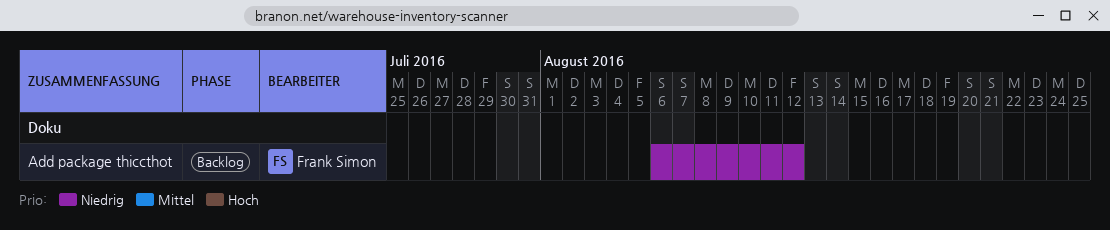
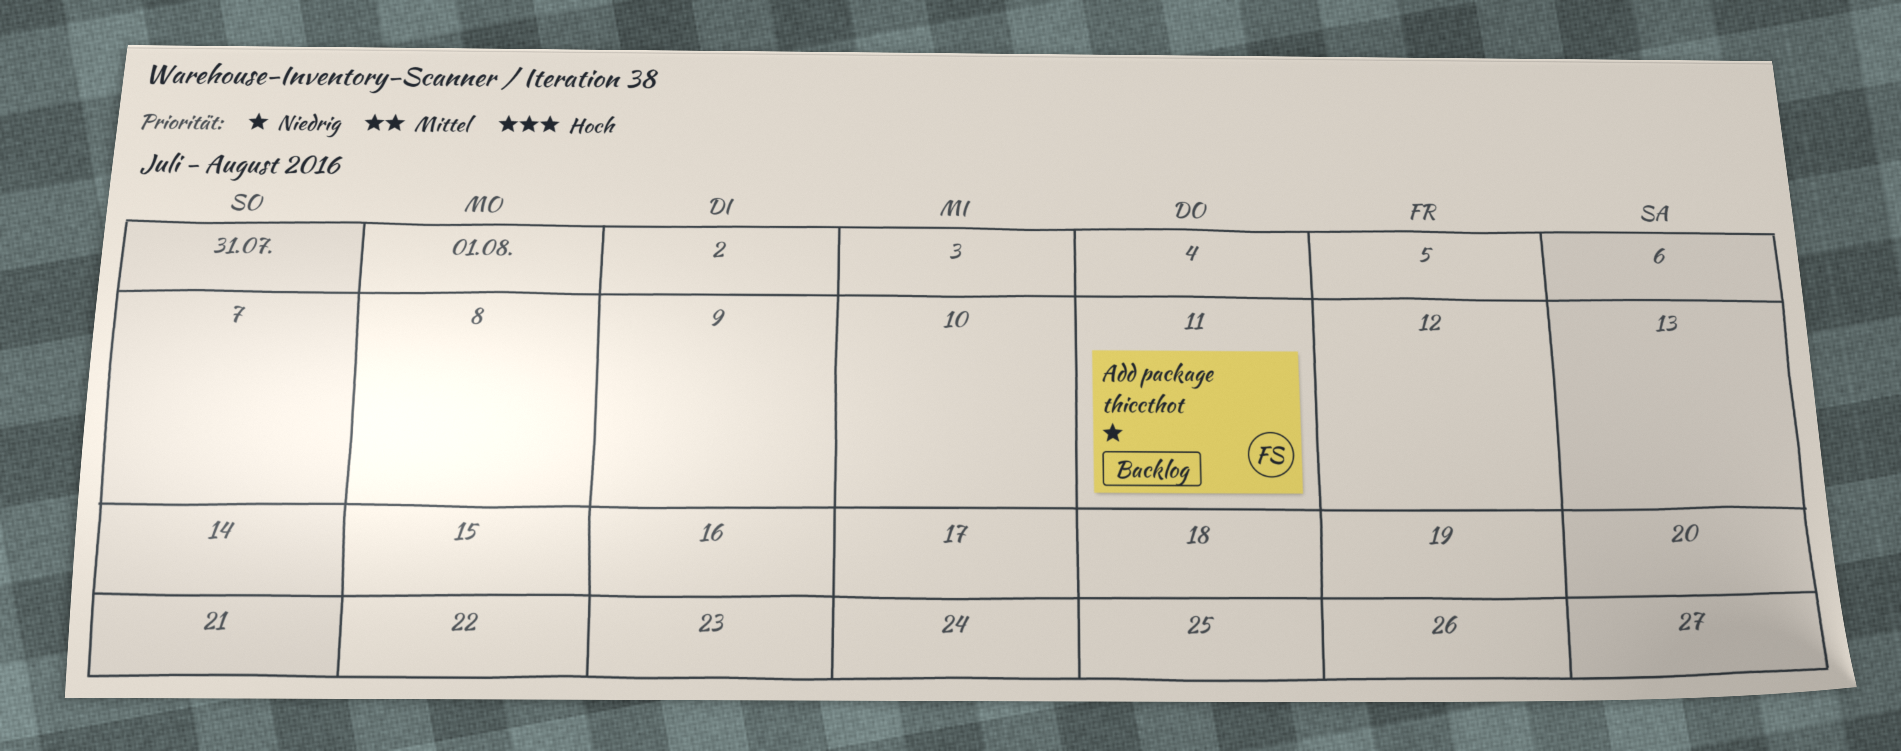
Add package thiccthot, due: Aug 12 -> Aug 11

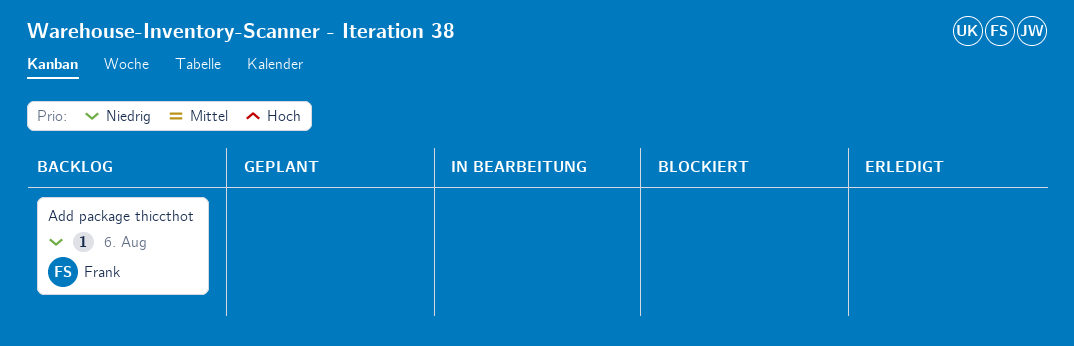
Add package thiccthot, due: Aug 11 -> Aug 6

